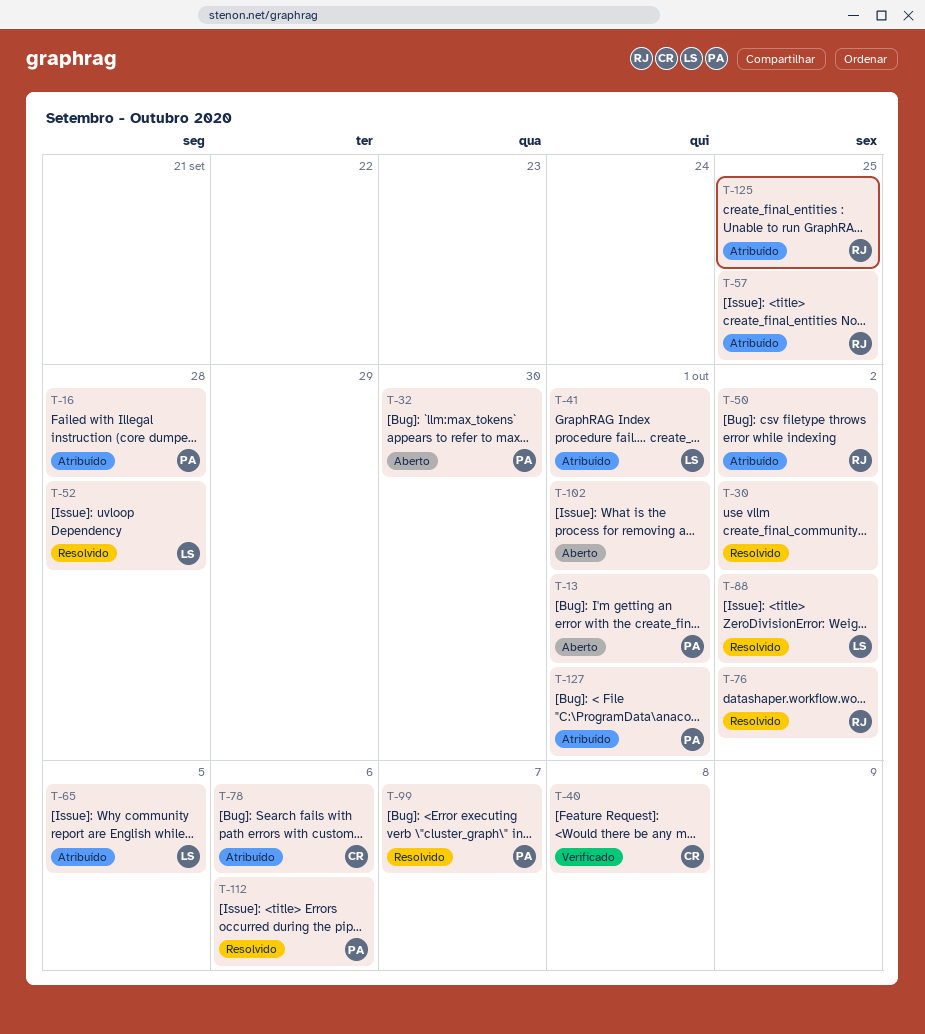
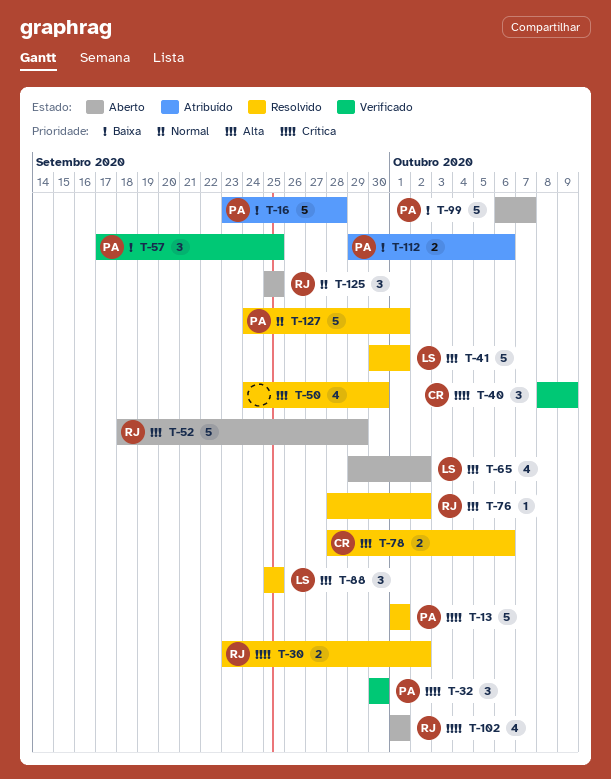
T-13, status: Aberto -> Resolvido
T-30, owner: none -> RJ
T-32, status: Aberto -> Verificado
T-40, due: Oct 8 -> Oct 9
T-41, status: Atribuído -> Resolvido
T-50, status: Atribuído -> Resolvido
T-50, owner: RJ -> none
T-50, due: Oct 2 -> Sep 30
T-52, status: Resolvido -> Aberto
T-52, owner: LS -> RJ
T-52, due: Sep 28 -> Sep 29
T-57, status: Atribuído -> Verificado
T-57, owner: RJ -> PA
T-65, status: Atribuído -> Aberto
T-65, due: Oct 5 -> Oct 2
T-78, status: Atribuído -> Resolvido
T-88, due: Oct 2 -> Sep 25
T-99, status: Resolvido -> Aberto
T-102, owner: none -> RJ
T-112, status: Resolvido -> Atribuído
T-125, status: Atribuído -> Aberto
T-127, status: Atribuído -> Resolvido

